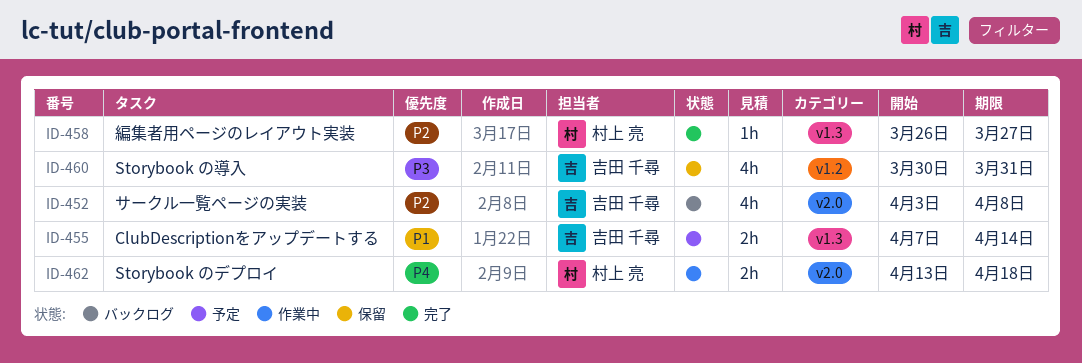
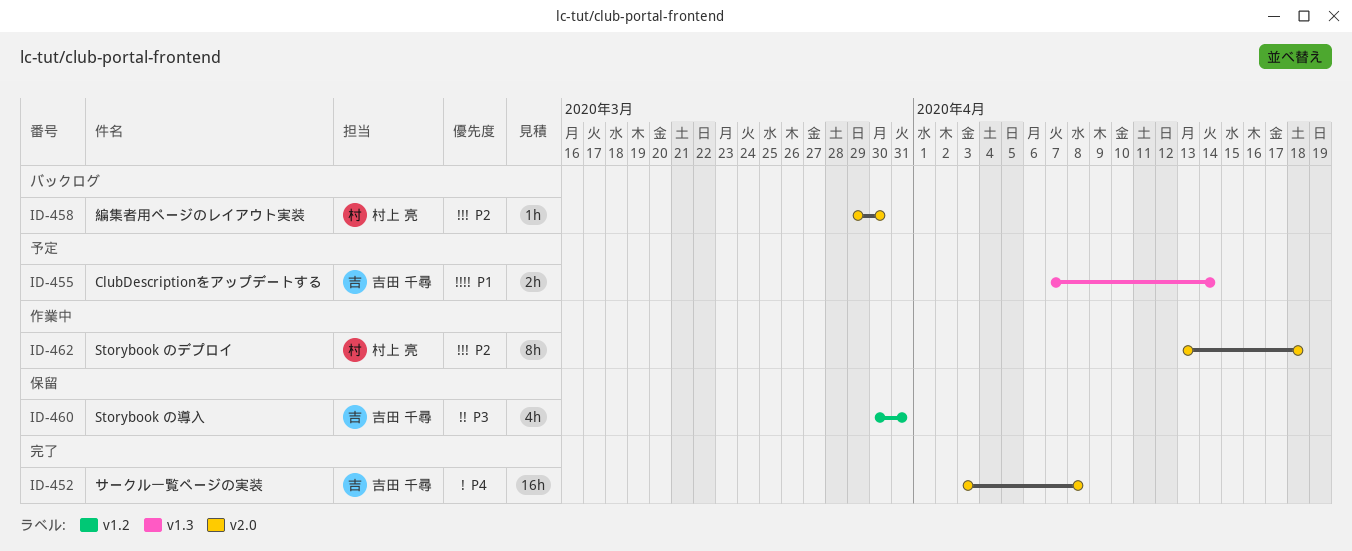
ID-452, status: バックログ -> 完了
ID-452, priority: P2 -> P4
ID-452, estimate: 4h -> 16h
ID-458, status: 完了 -> バックログ
ID-458, label: v1.3 -> v2.0
ID-458, start: Mar 26 -> Mar 29
ID-458, due: Mar 27 -> Mar 30
ID-462, priority: P4 -> P2
ID-462, estimate: 2h -> 8h

